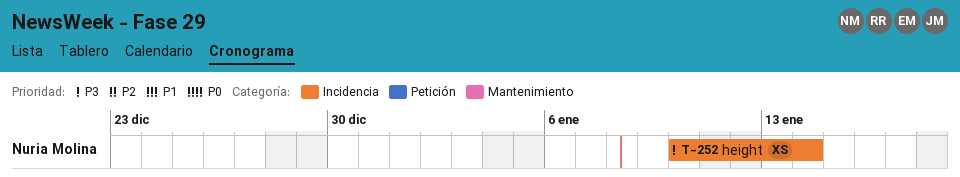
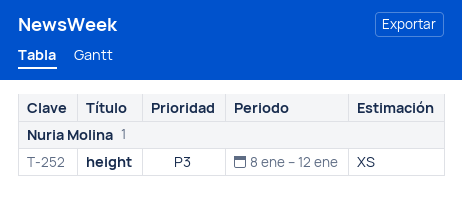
T-252, start: Jan 10 -> Jan 8
T-252, due: Jan 14 -> Jan 12

